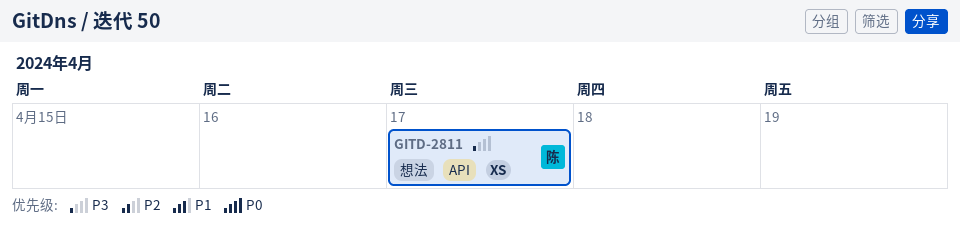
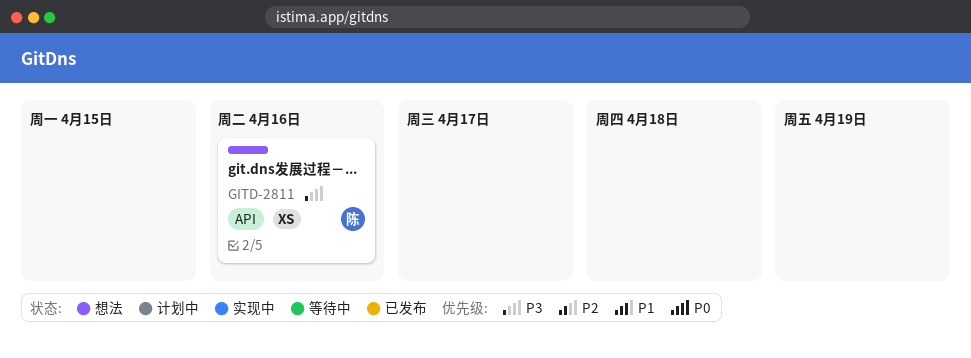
GITD-2811, due: Apr 17 -> Apr 16

